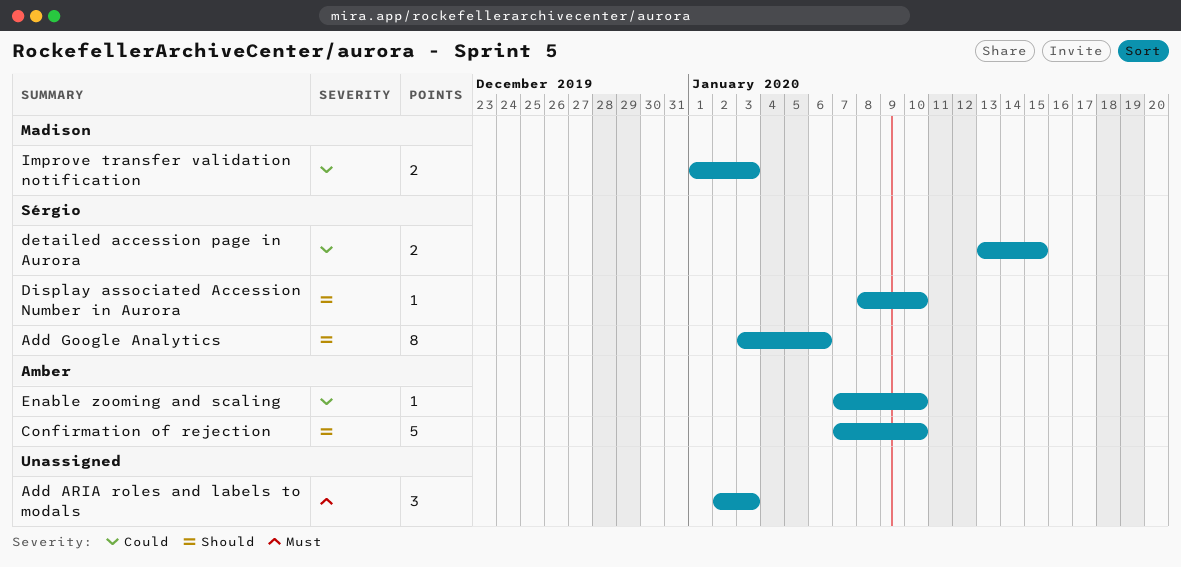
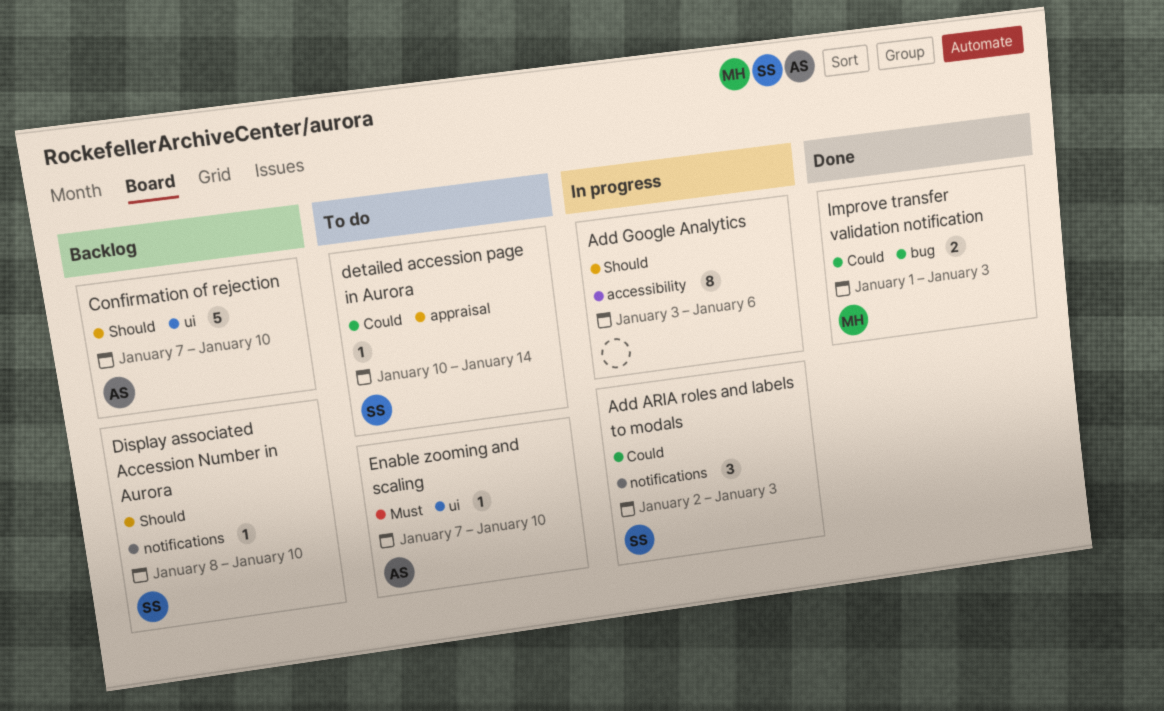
Add ARIA roles and labels to modals, owner: none -> Sérgio
Add ARIA roles and labels to modals, priority: Must -> Could
Add Google Analytics, owner: Sérgio -> none
detailed accession page in Aurora, estimate: 2 -> 1
detailed accession page in Aurora, start: Jan 13 -> Jan 10
detailed accession page in Aurora, due: Jan 15 -> Jan 14
Enable zooming and scaling, priority: Could -> Must

